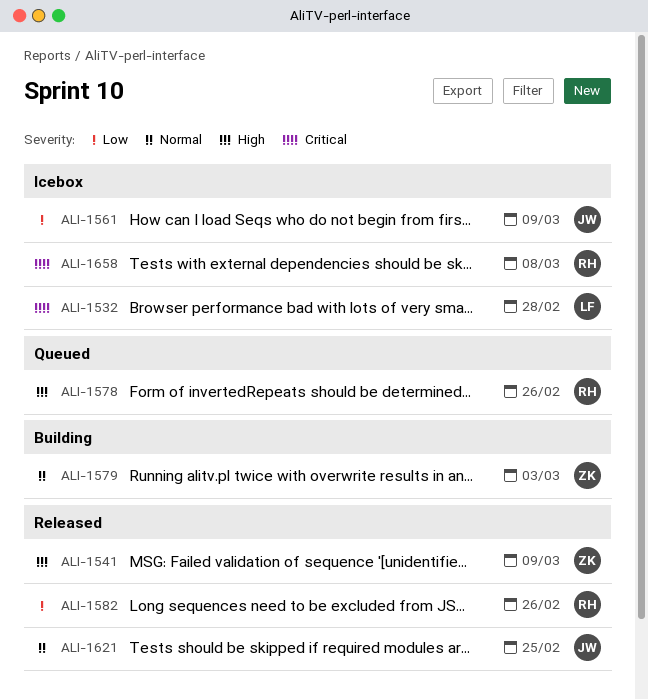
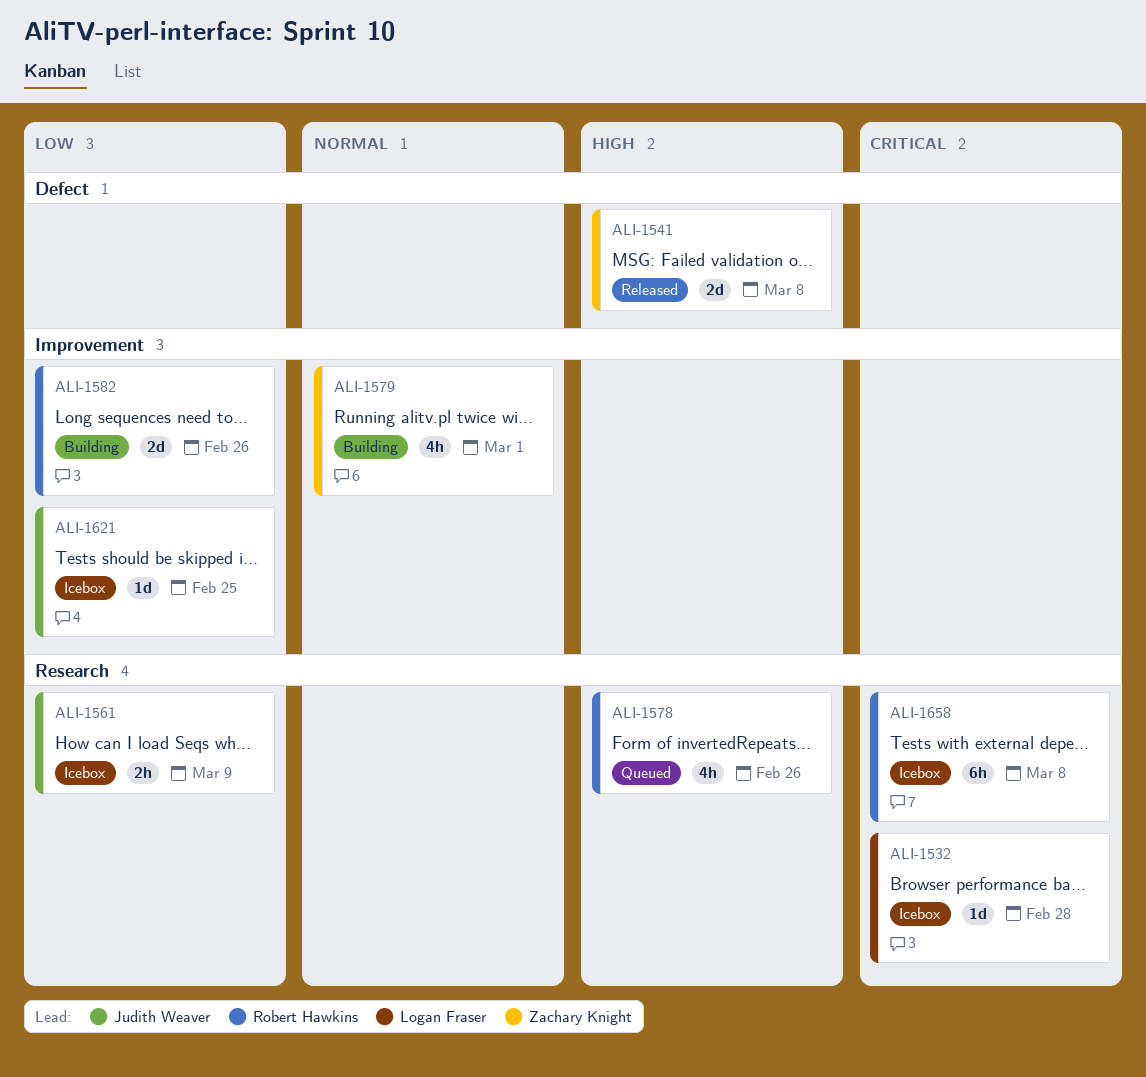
ALI-1541, due: Mar 9 -> Mar 8
ALI-1579, due: Mar 3 -> Mar 1
ALI-1582, status: Released -> Building
ALI-1621, status: Released -> Icebox
ALI-1621, priority: Normal -> Low

